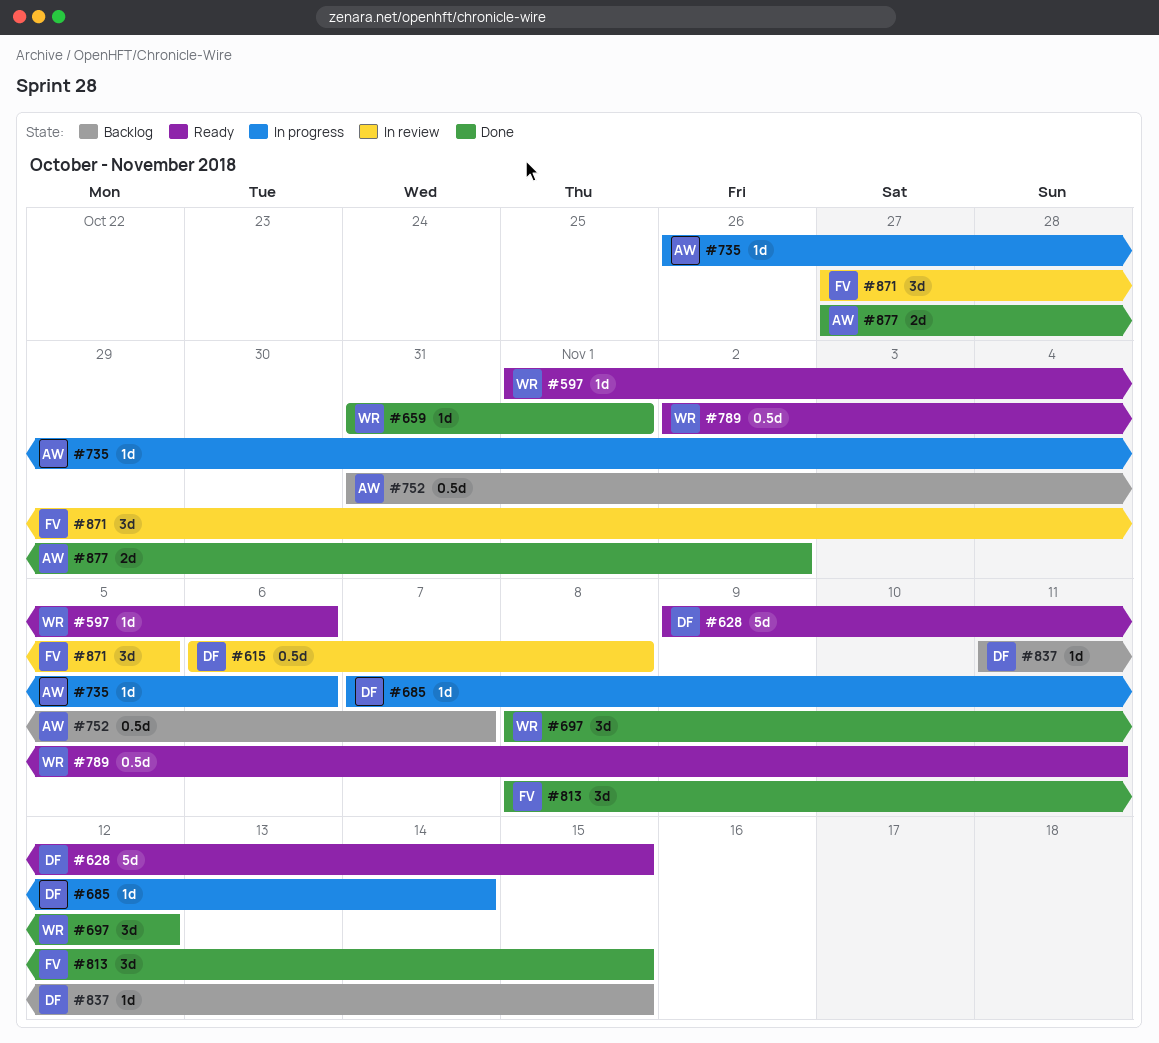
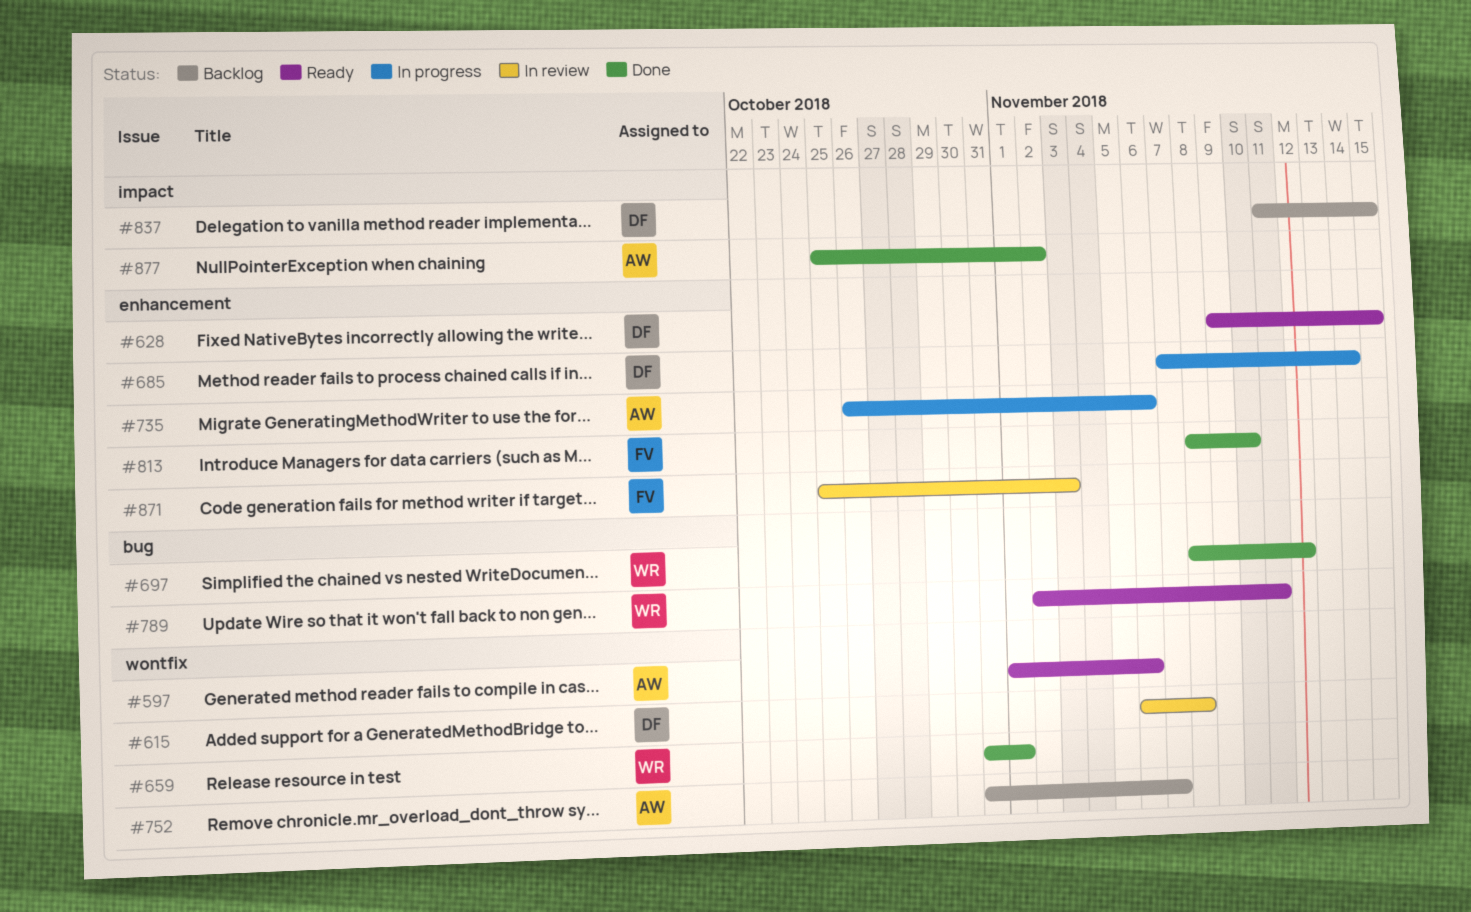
#597, owner: WR -> AW
#813, due: Nov 15 -> Nov 10
#871, start: Oct 27 -> Oct 25
#871, due: Nov 5 -> Nov 3
#877, start: Oct 27 -> Oct 25

